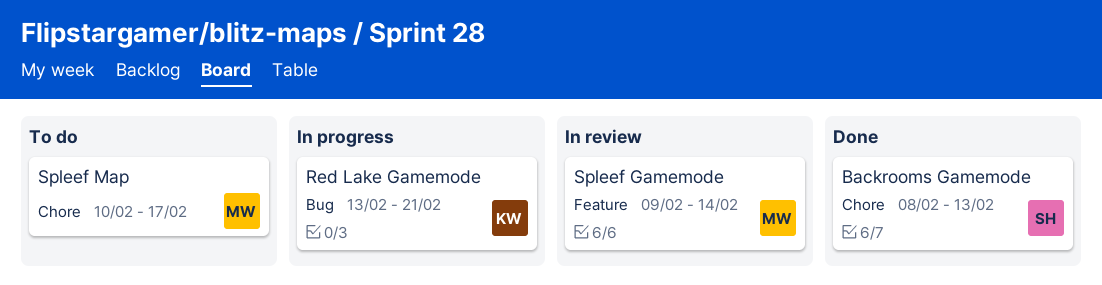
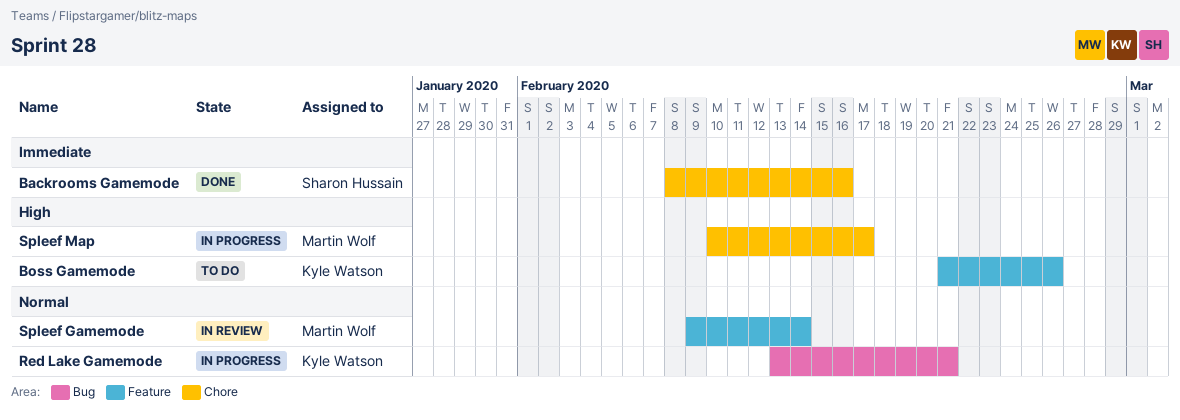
Backrooms Gamemode, due: Feb 13 -> Feb 16
Boss Gamemode: none -> present
Spleef Map, status: To do -> In progress

